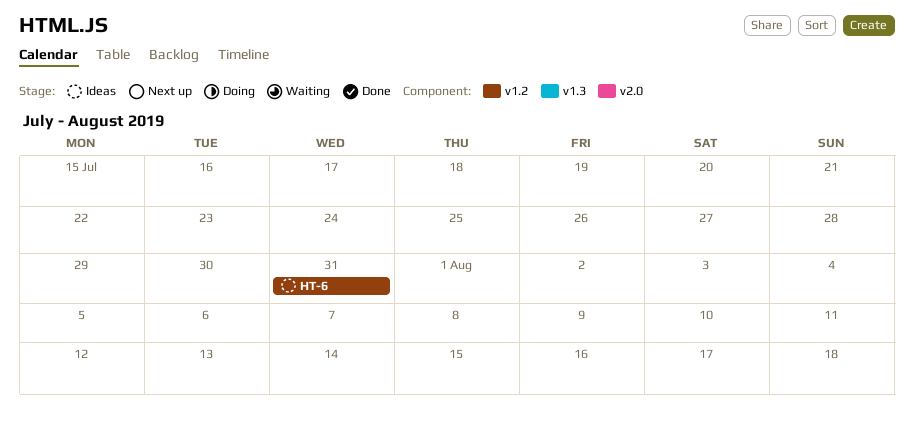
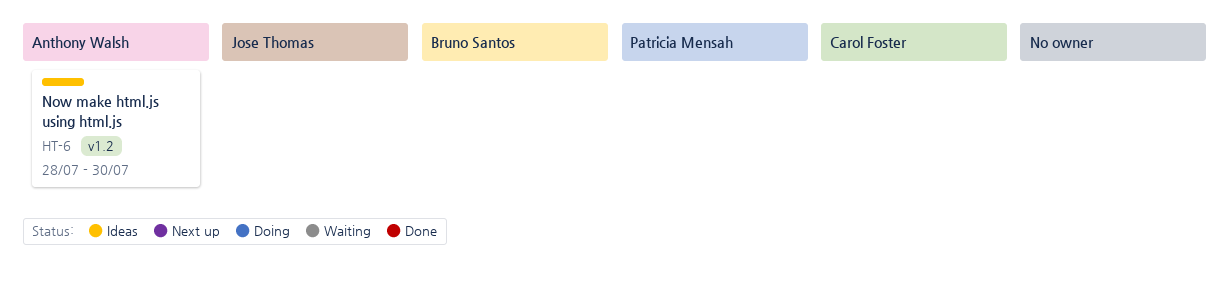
HT-6, start: Jul 31 -> Jul 28
HT-6, due: Jul 31 -> Jul 30

